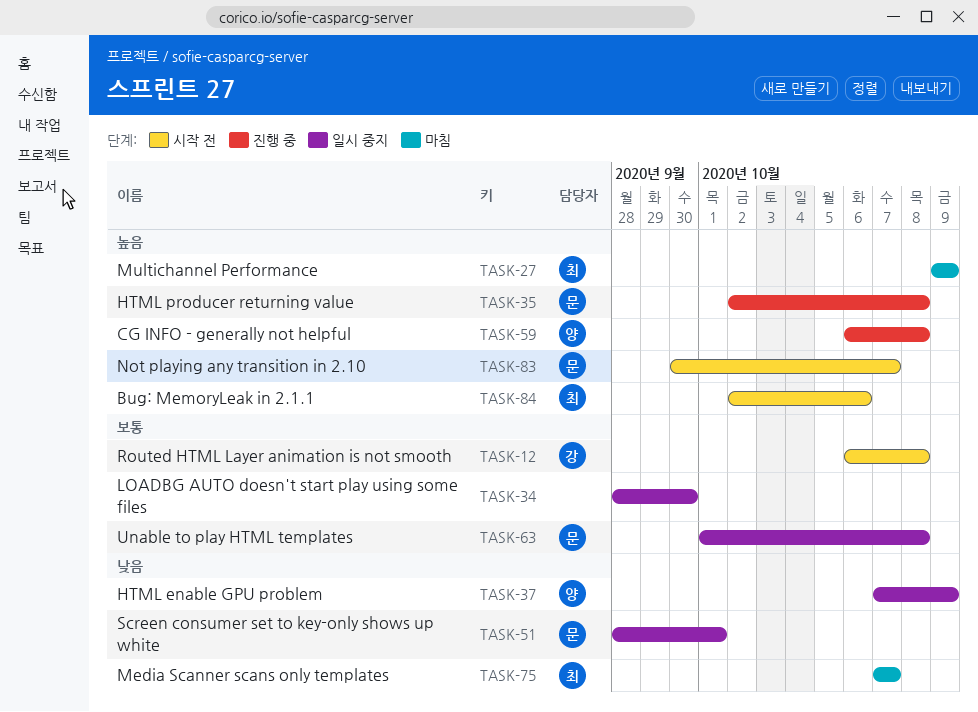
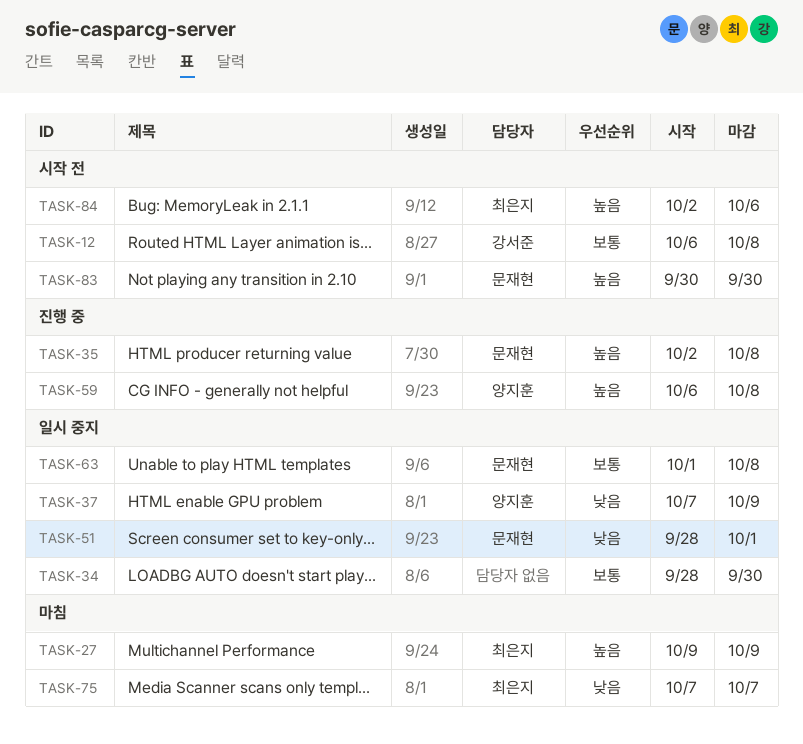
TASK-83, due: Oct 7 -> Sep 30

